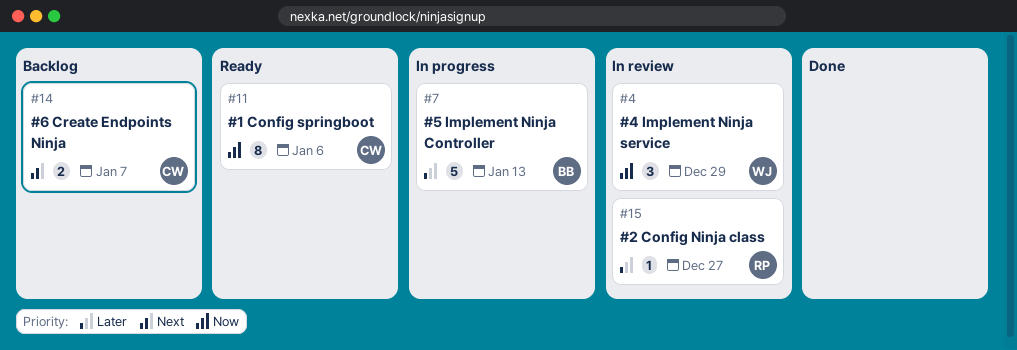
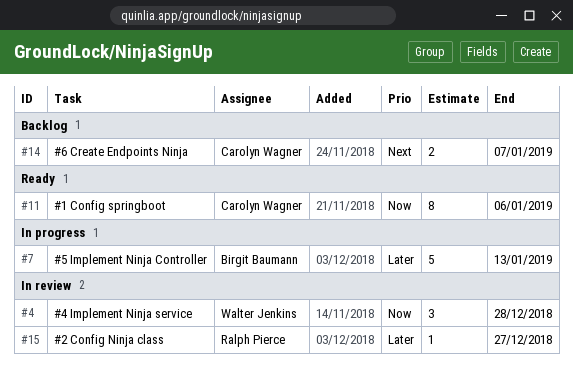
#4, due: Dec 29 -> Dec 28

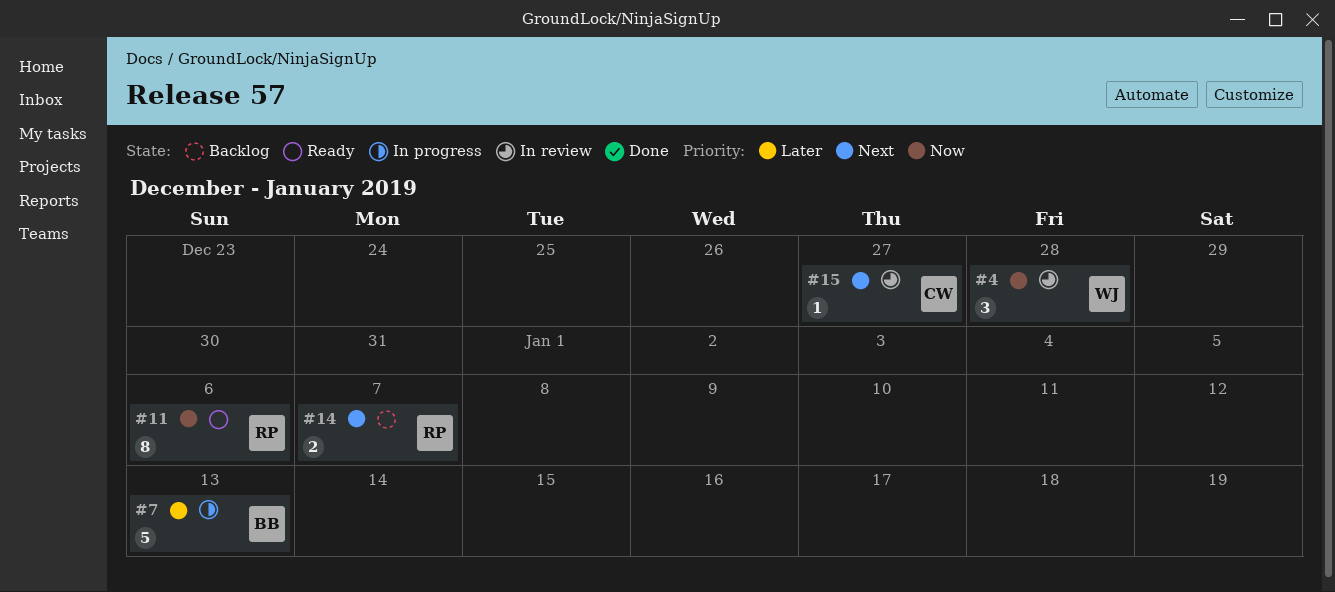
#11, owner: Carolyn Wagner -> Ralph Pierce
#14, owner: Carolyn Wagner -> Ralph Pierce
#15, owner: Ralph Pierce -> Carolyn Wagner
#15, priority: Later -> Next

